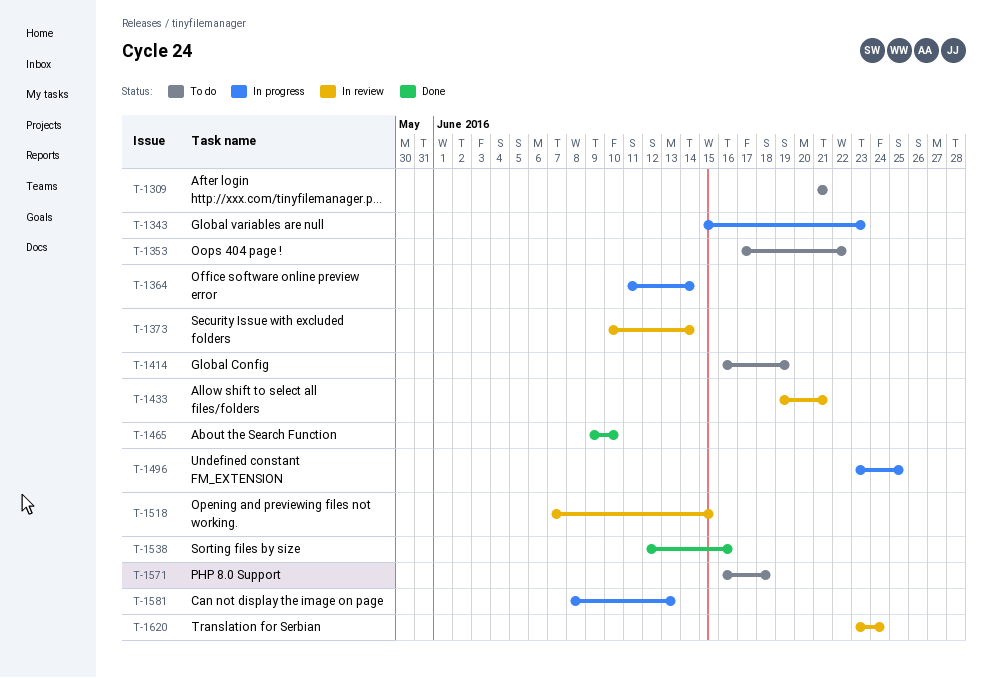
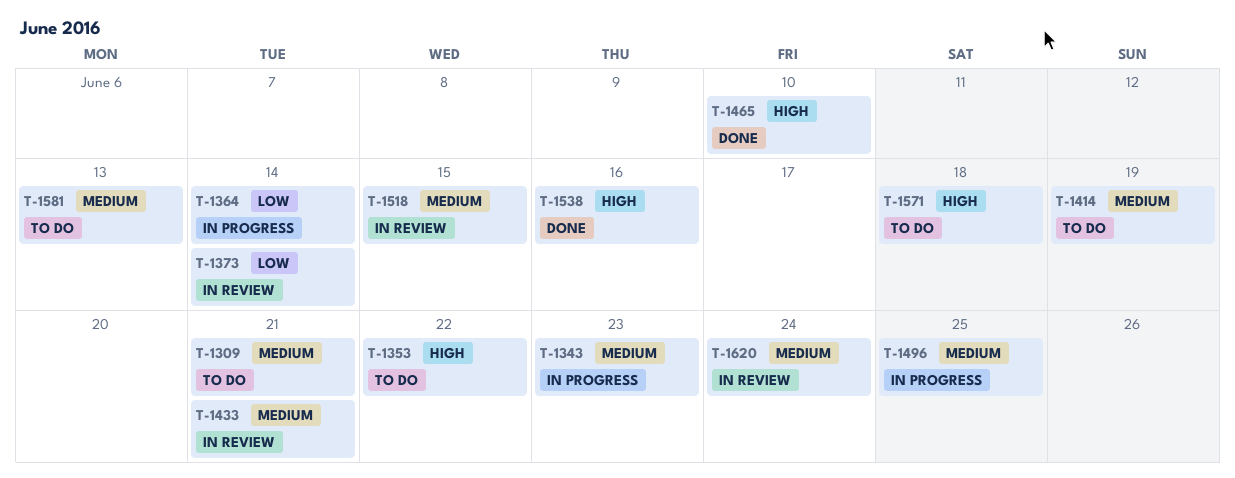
T-1581, status: In progress -> To do

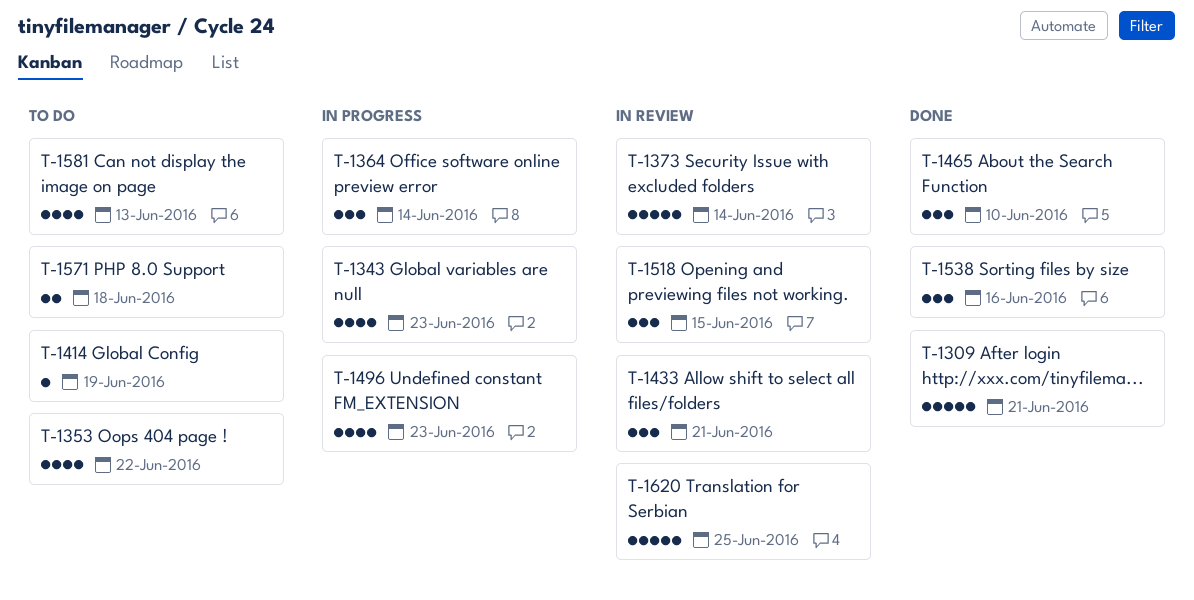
T-1309, status: To do -> Done
T-1496, due: Jun 25 -> Jun 23
T-1620, due: Jun 24 -> Jun 25

